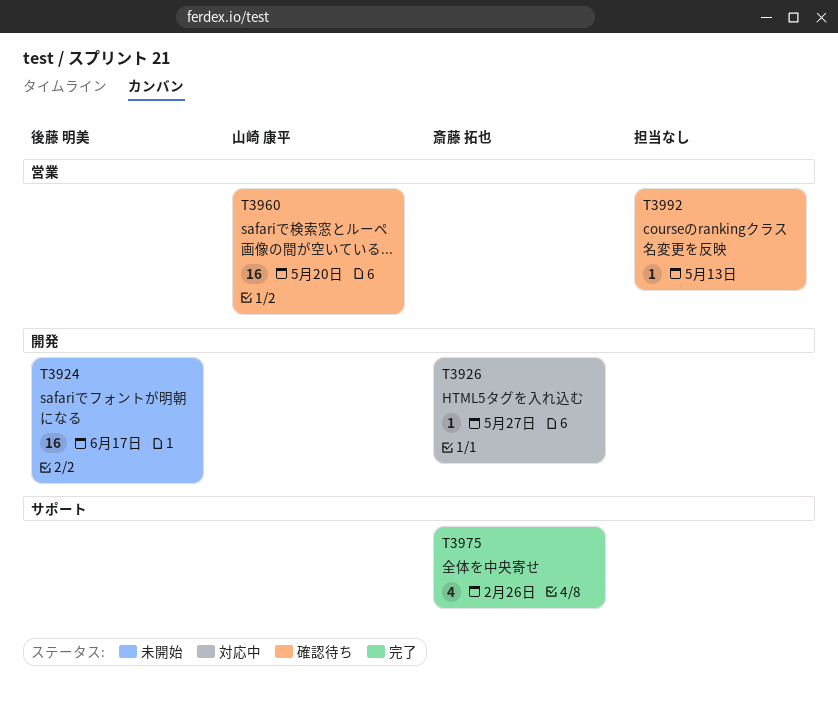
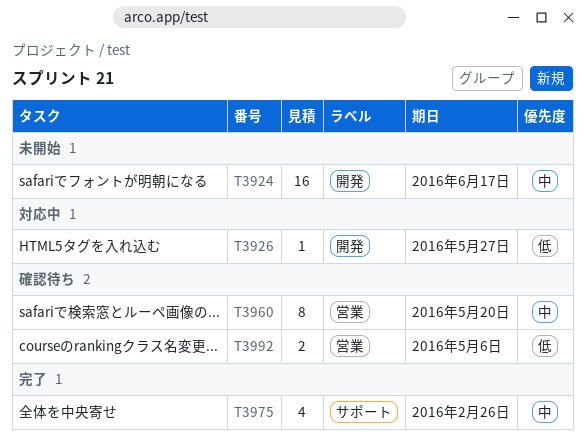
T3960, estimate: 16 -> 8
T3992, estimate: 1 -> 2
T3992, due: May 13 -> May 6

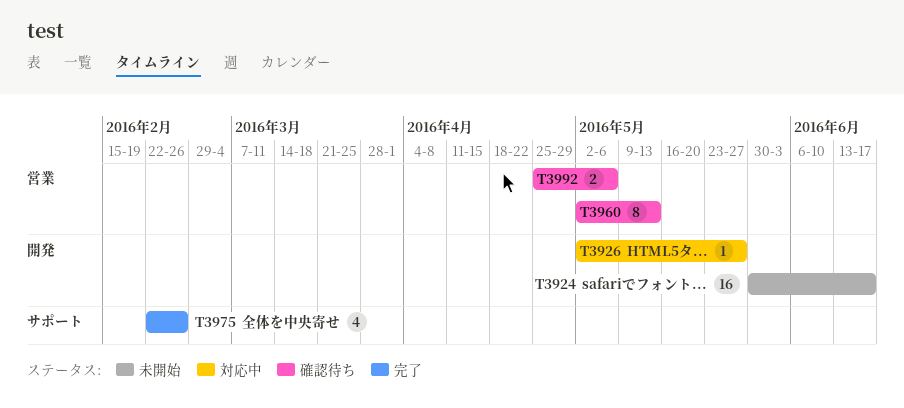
T3960, due: May 20 -> May 13

